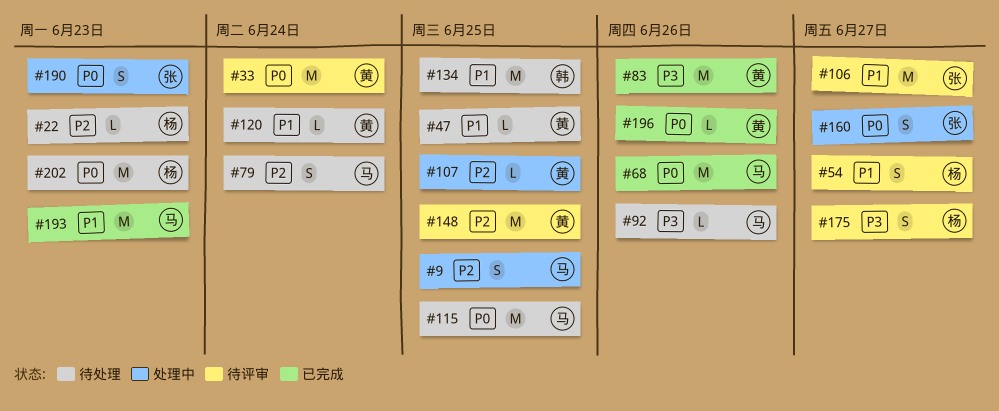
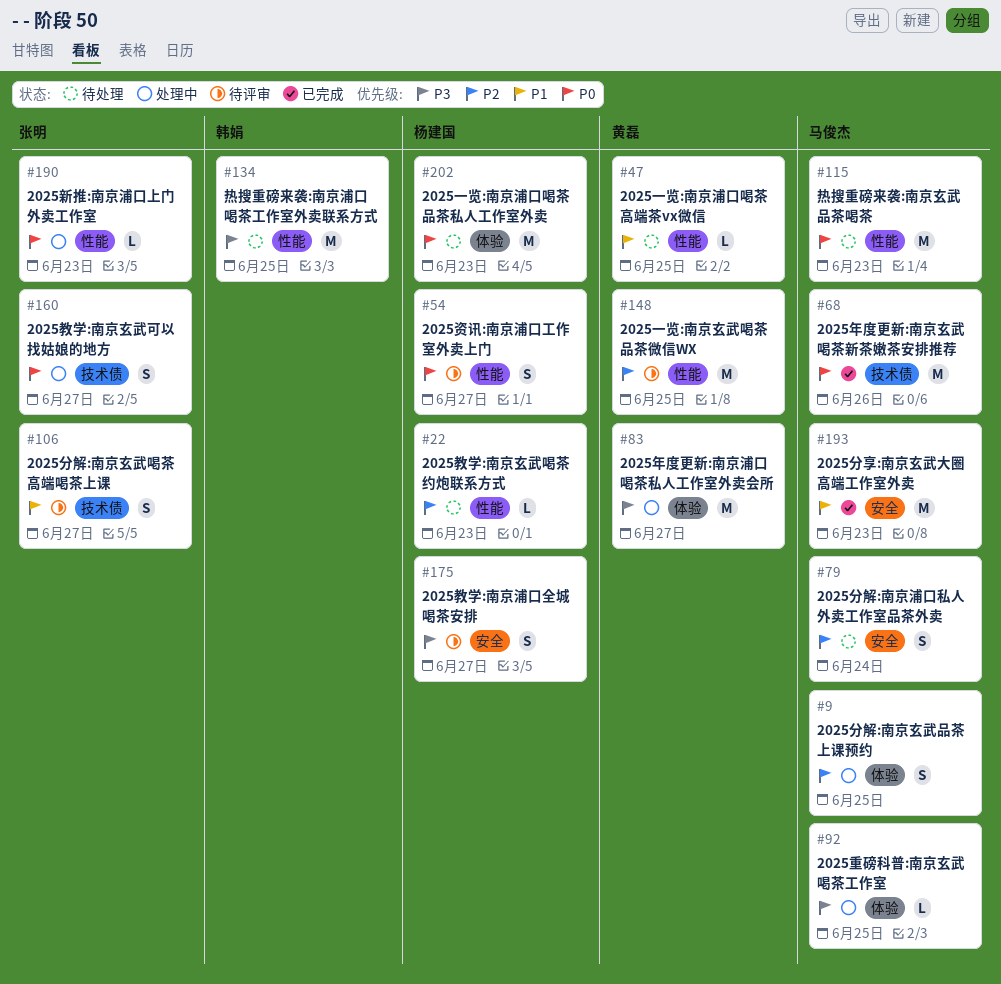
#33: present -> none
#54, priority: P1 -> P0
#83, status: 已完成 -> 处理中
#83, due: Jun 26 -> Jun 27
#92, status: 待处理 -> 处理中
#92, due: Jun 26 -> Jun 25
#106, estimate: M -> S
#107: present -> none
#115, due: Jun 25 -> Jun 23
#120: present -> none
#134, priority: P1 -> P3
#190, estimate: S -> L
#196: present -> none

